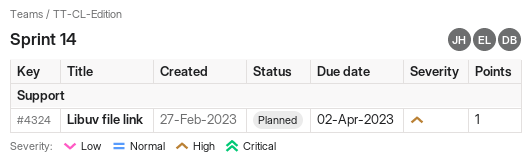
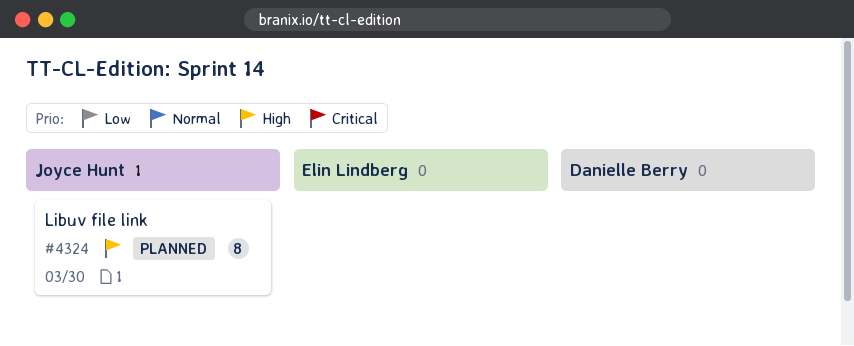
#4324, estimate: 1 -> 8
#4324, due: Apr 2 -> Mar 30

